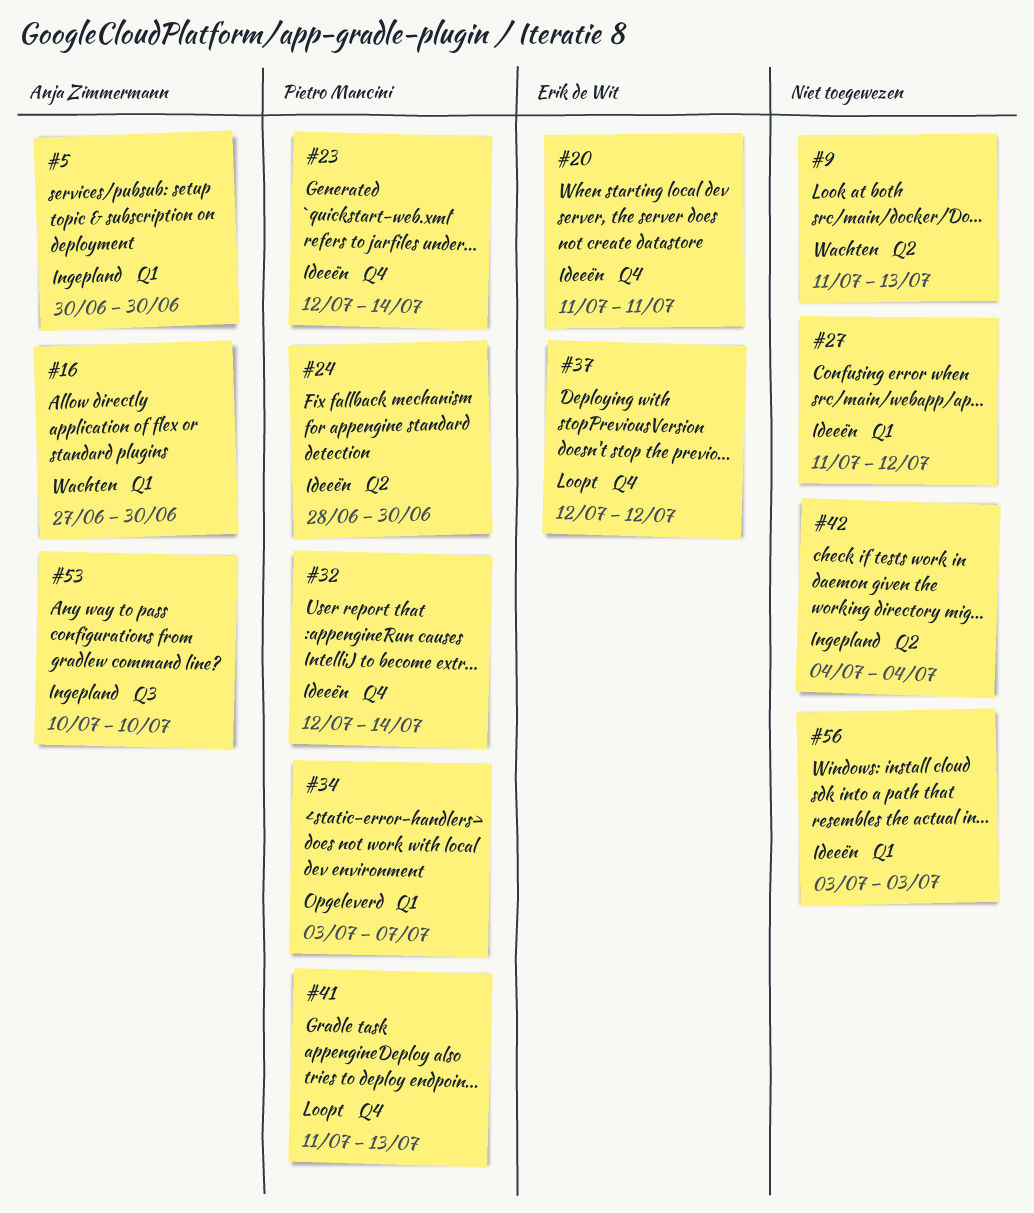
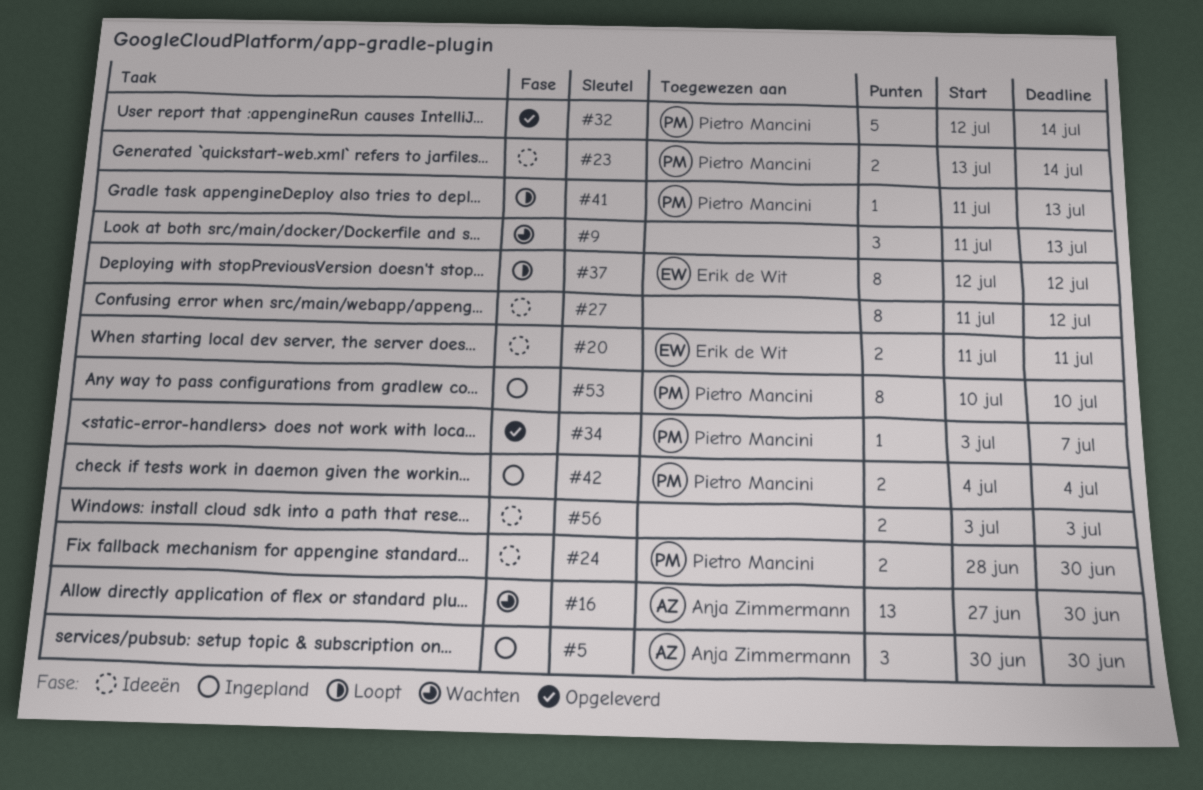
#23, start: Jul 12 -> Jul 13
#32, status: Ideeën -> Opgeleverd
#42, owner: none -> Pietro Mancini
#53, owner: Anja Zimmermann -> Pietro Mancini

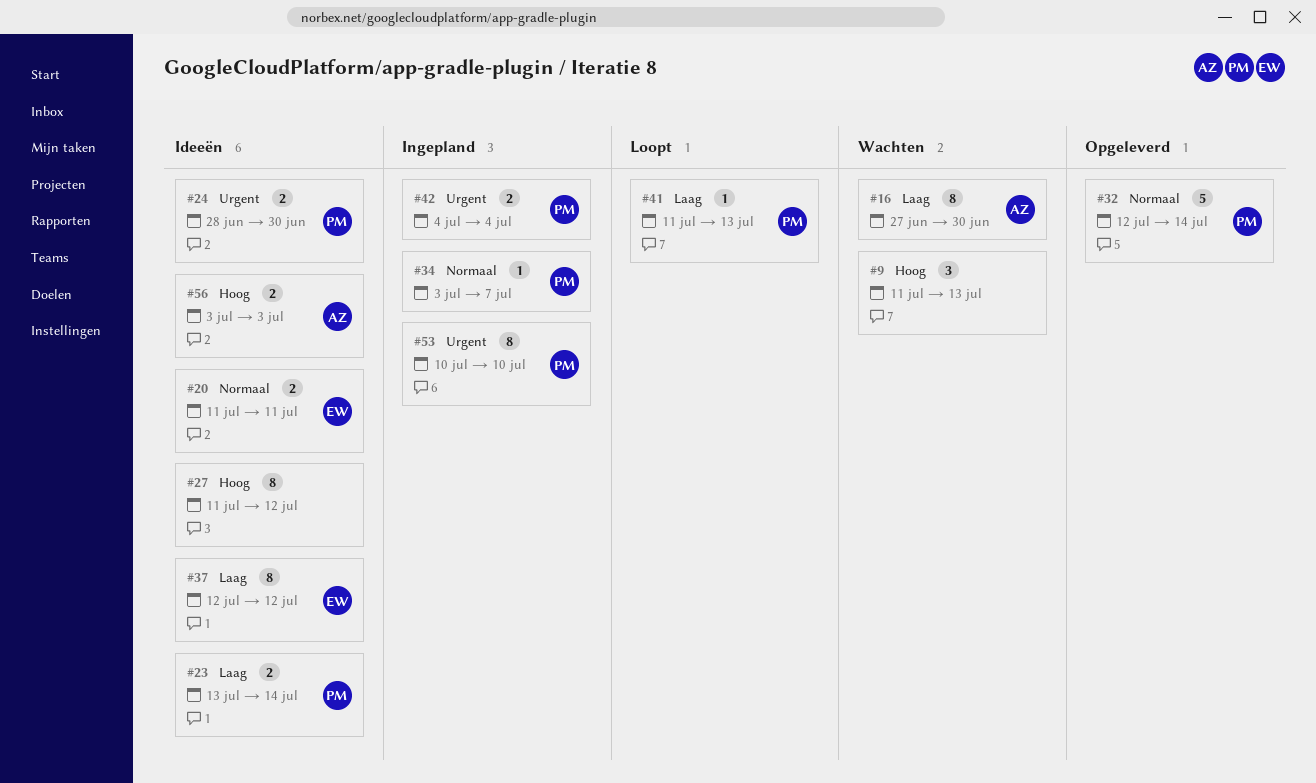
#5: present -> none
#16, estimate: 13 -> 8
#34, status: Opgeleverd -> Ingepland
#37, status: Loopt -> Ideeën
#56, owner: none -> Anja Zimmermann

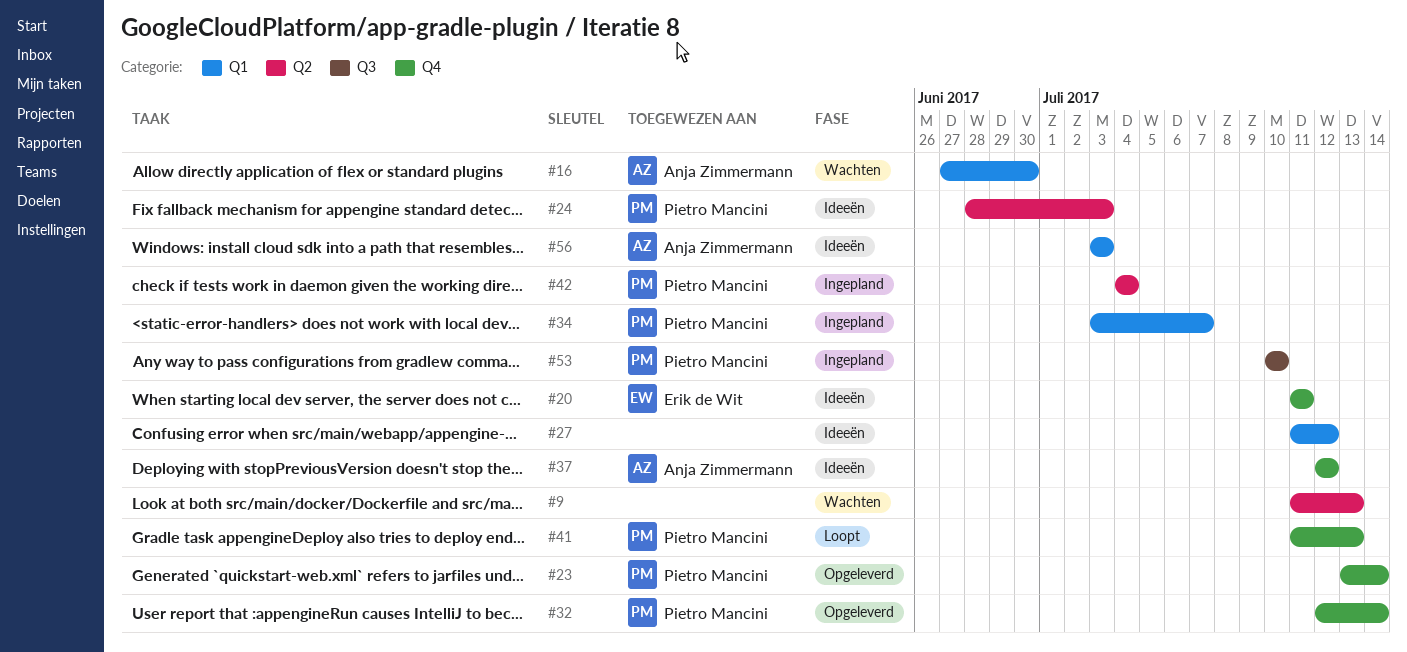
#23, status: Ideeën -> Opgeleverd
#24, due: Jun 30 -> Jul 3
#37, owner: Erik de Wit -> Anja Zimmermann

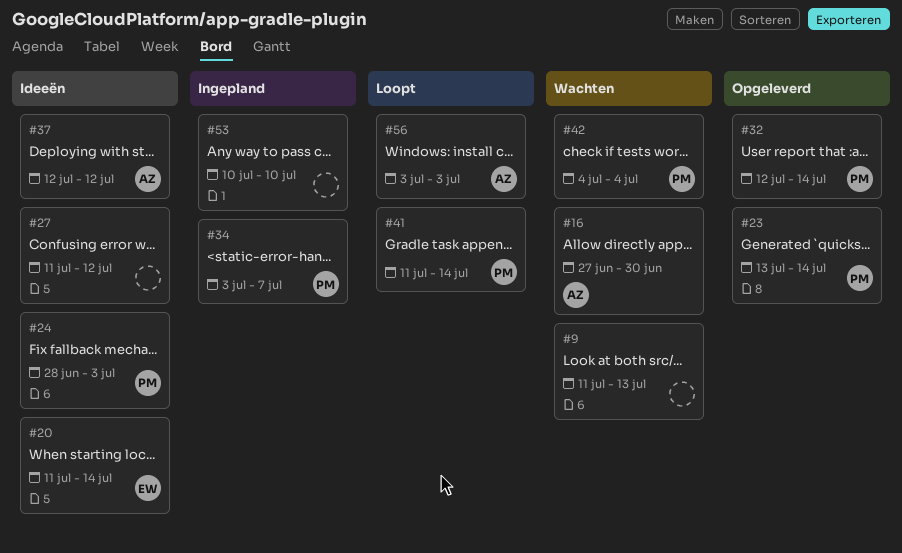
#20, due: Jul 11 -> Jul 14
#41, due: Jul 13 -> Jul 14
#42, status: Ingepland -> Wachten
#53, owner: Pietro Mancini -> none
#56, status: Ideeën -> Loopt

